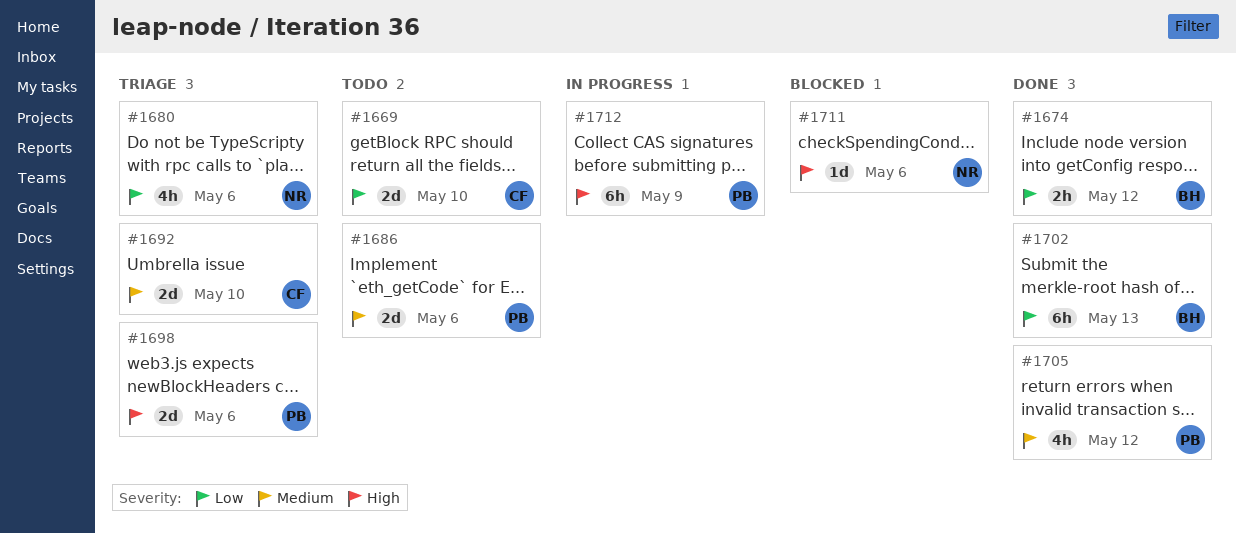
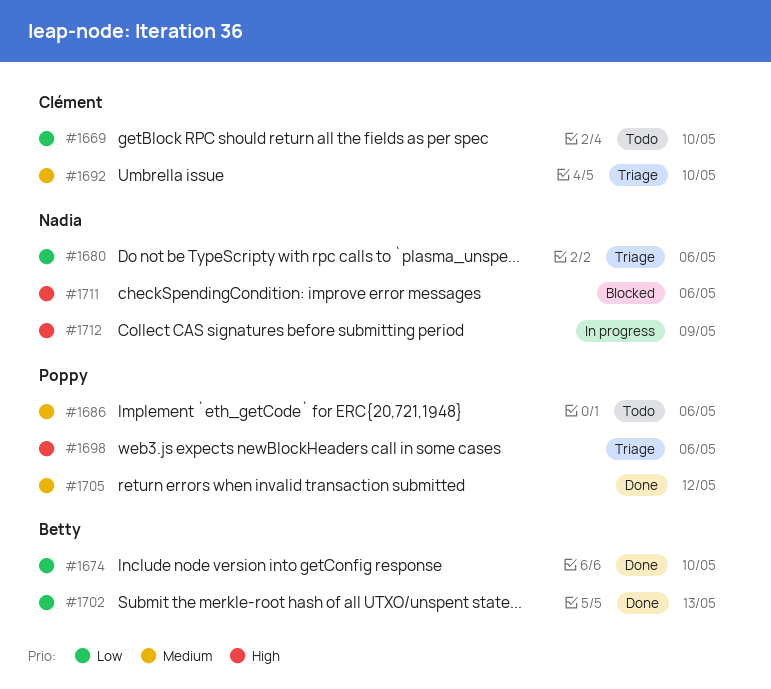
#1674, due: May 12 -> May 10
#1712, owner: Poppy -> Nadia

